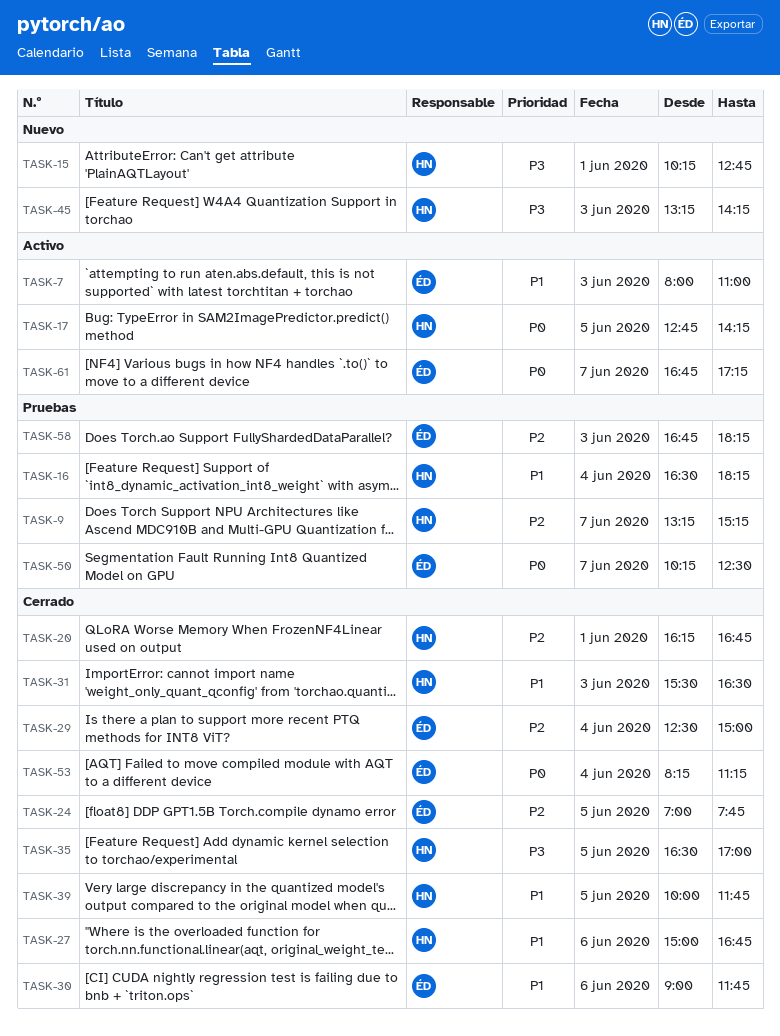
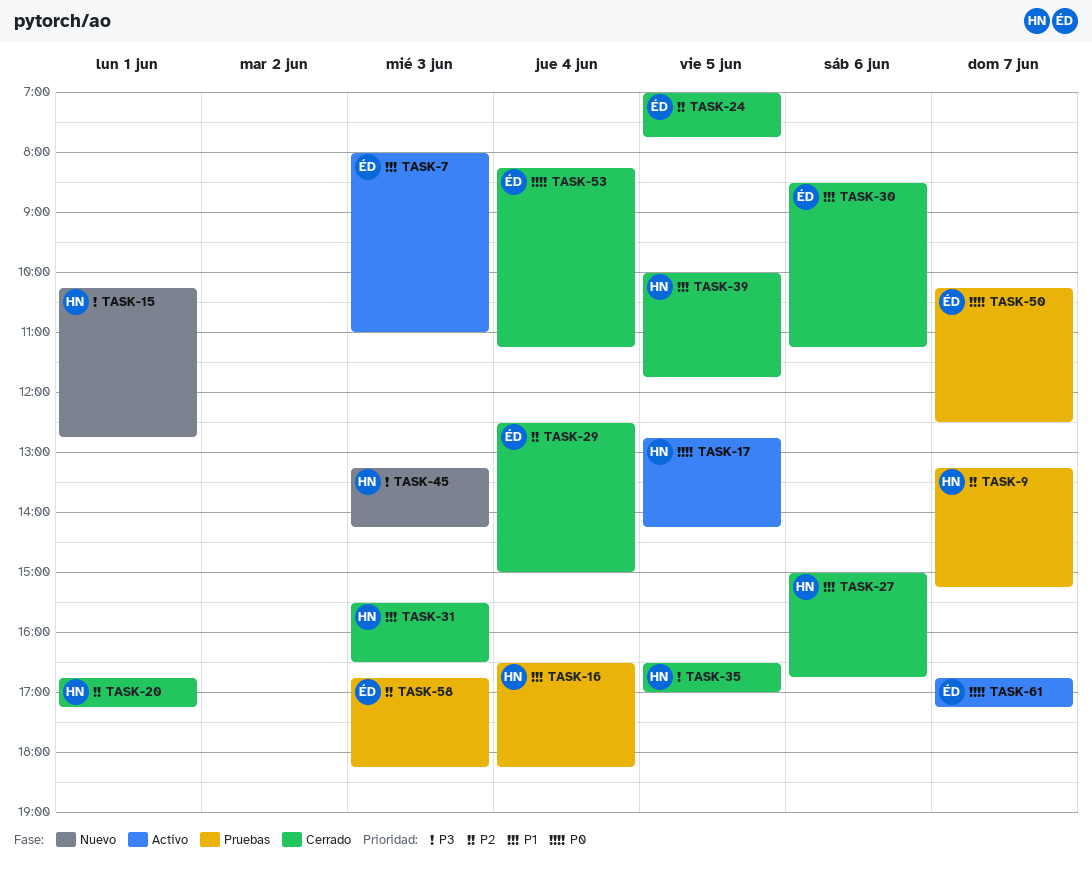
TASK-20, begins: 16:15 -> 16:45
TASK-20, ends: 16:45 -> 17:15
TASK-30, begins: 09:00 -> 08:30
TASK-30, ends: 11:45 -> 11:15

